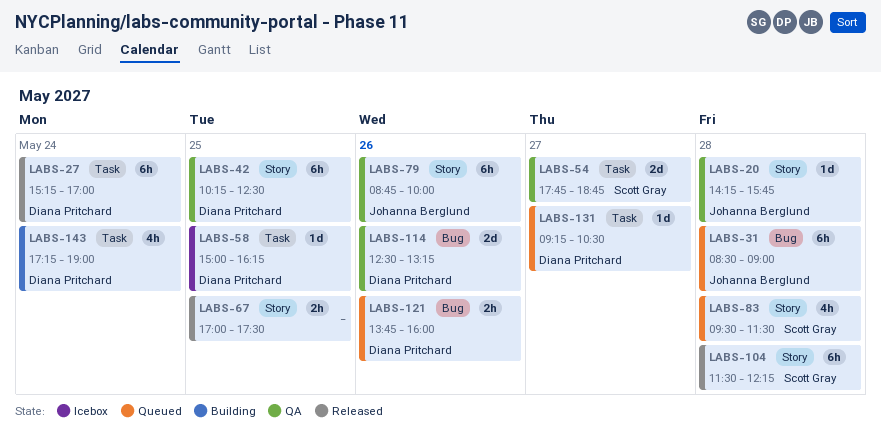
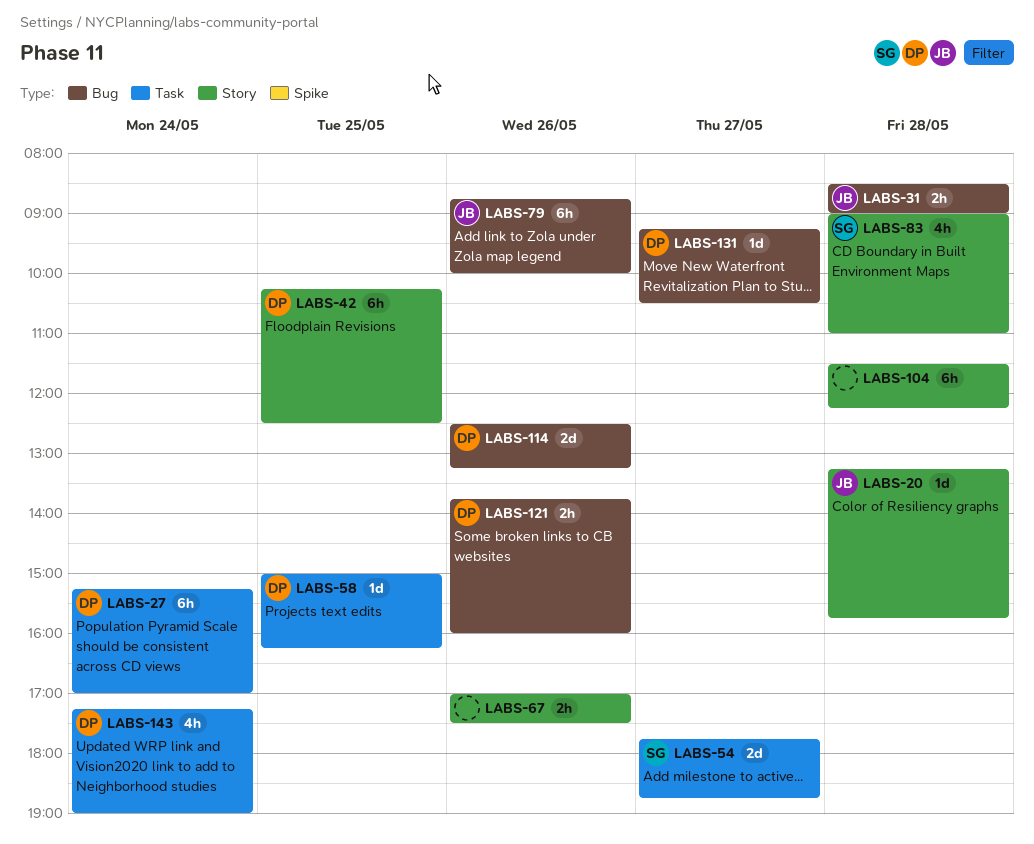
LABS-20, begins: 14:15 -> 13:15
LABS-31, estimate: 6h -> 2h
LABS-67, day: May 25 -> May 26
LABS-79, label: Story -> Bug
LABS-83, begins: 09:30 -> 09:00
LABS-83, ends: 11:30 -> 11:00
LABS-104, owner: Scott Gray -> none
LABS-131, label: Task -> Bug

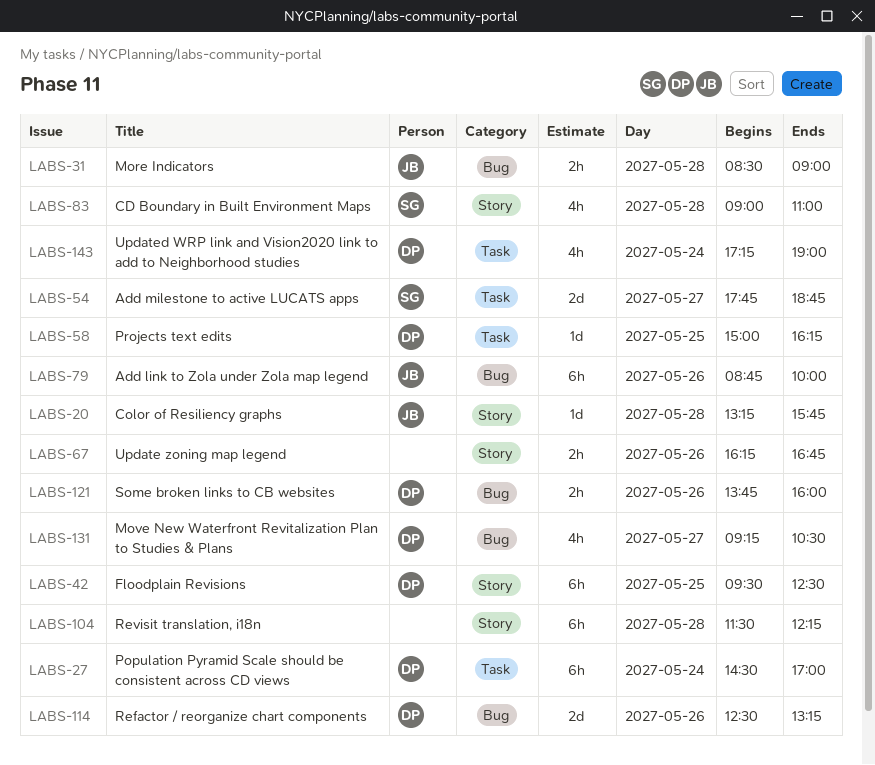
LABS-27, begins: 15:15 -> 14:30
LABS-42, begins: 10:15 -> 09:30
LABS-67, begins: 17:00 -> 16:15
LABS-67, ends: 17:30 -> 16:45
LABS-131, estimate: 1d -> 4h

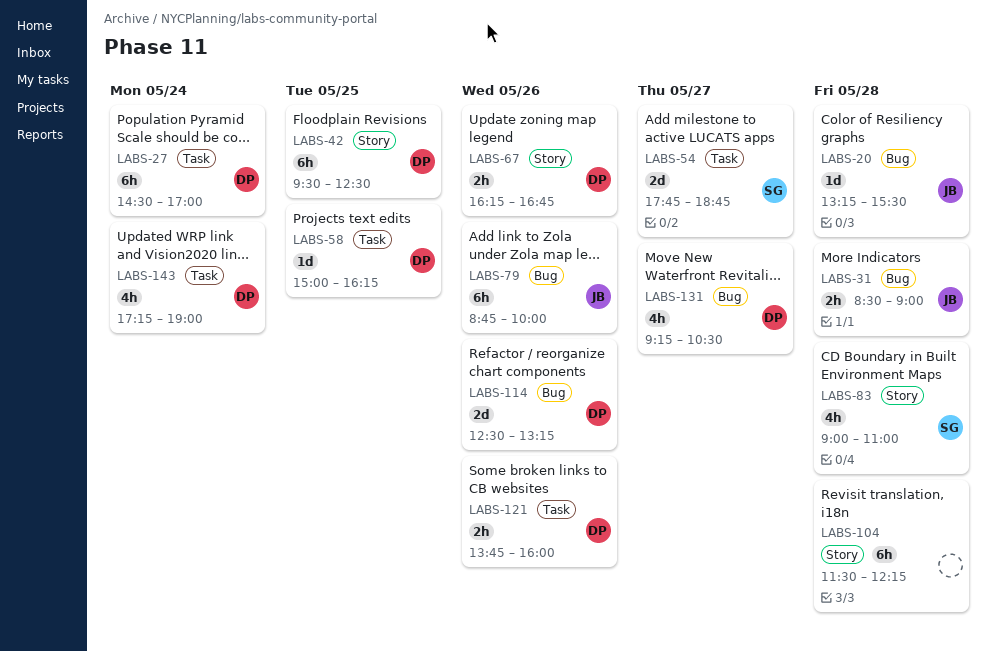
LABS-20, label: Story -> Bug
LABS-20, ends: 15:45 -> 15:30
LABS-67, owner: none -> DP
LABS-121, label: Bug -> Task

